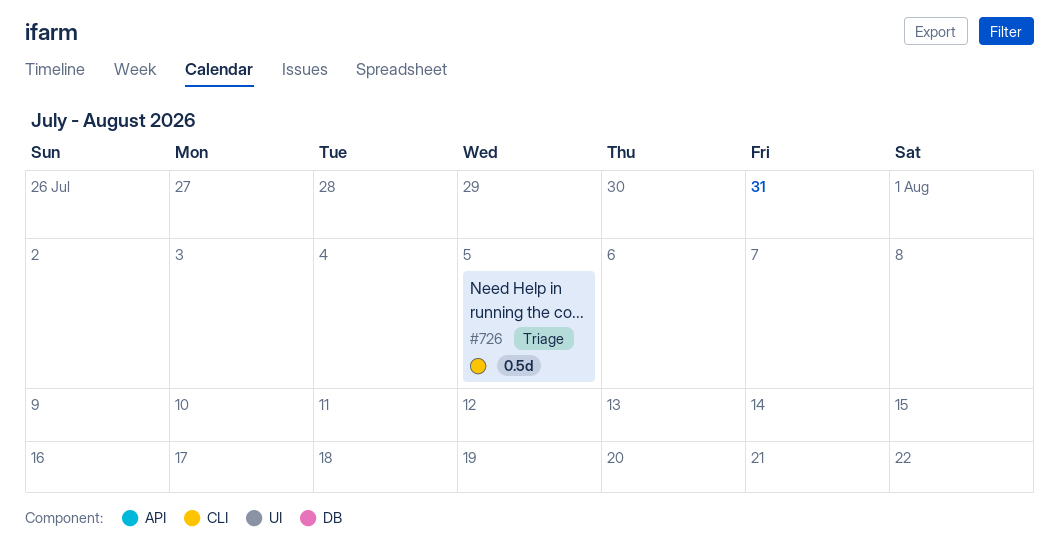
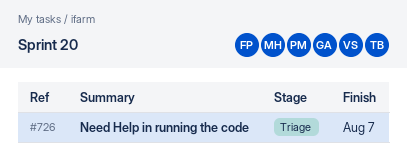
#726, due: Aug 5 -> Aug 7

